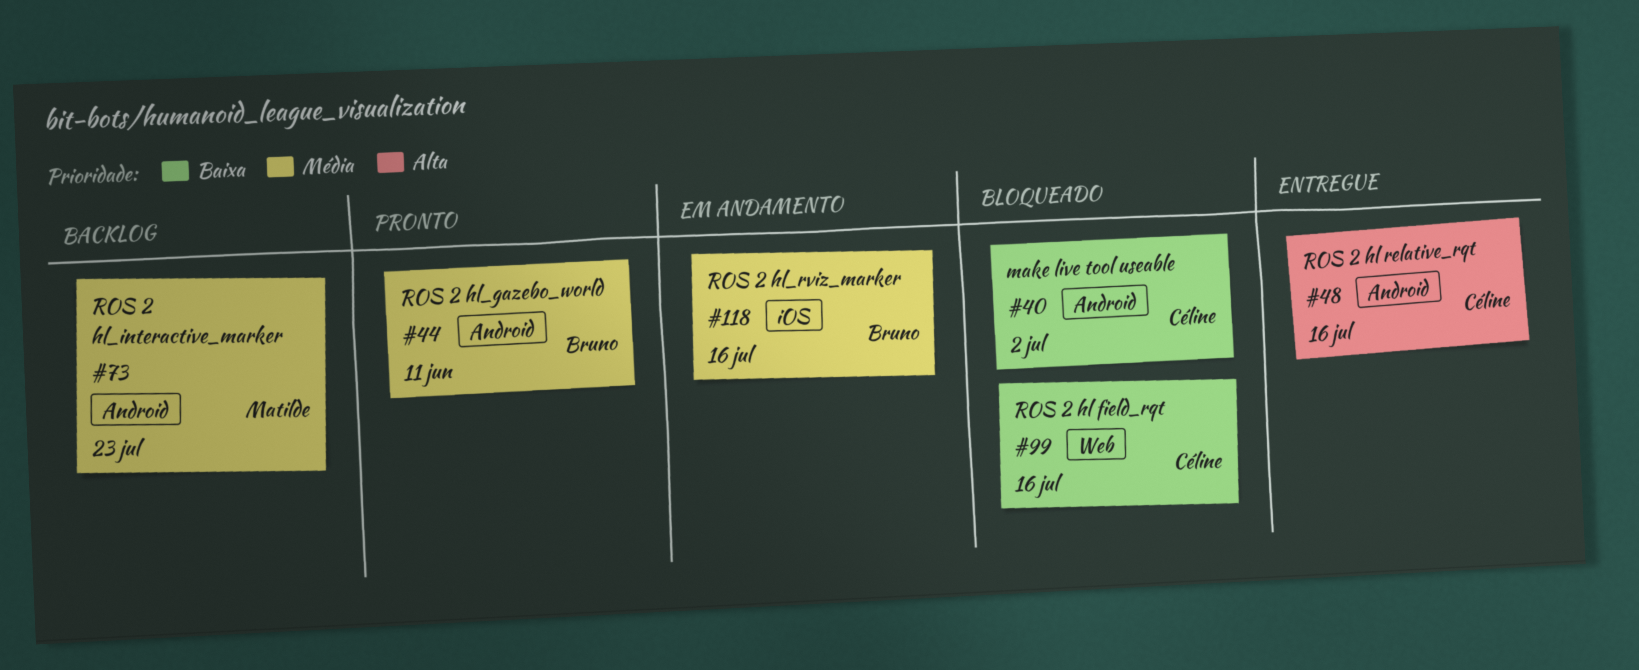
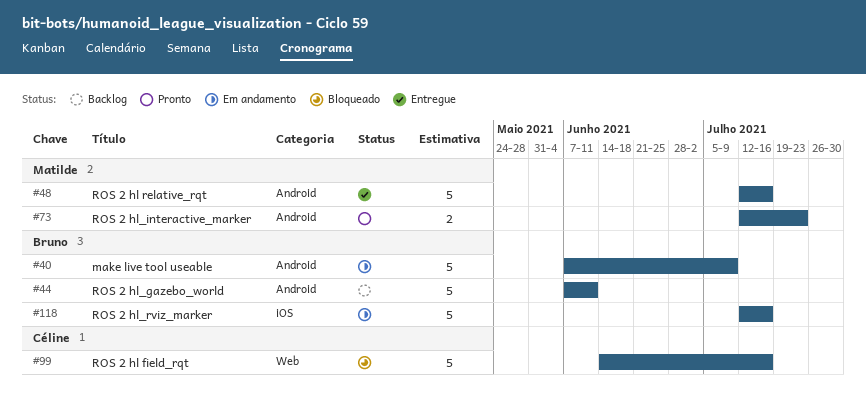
#40, status: Bloqueado -> Em andamento
#40, owner: Céline -> Bruno
#40, due: Jul 2 -> Jul 9
#44, status: Pronto -> Backlog
#48, owner: Céline -> Matilde
#73, status: Backlog -> Pronto

